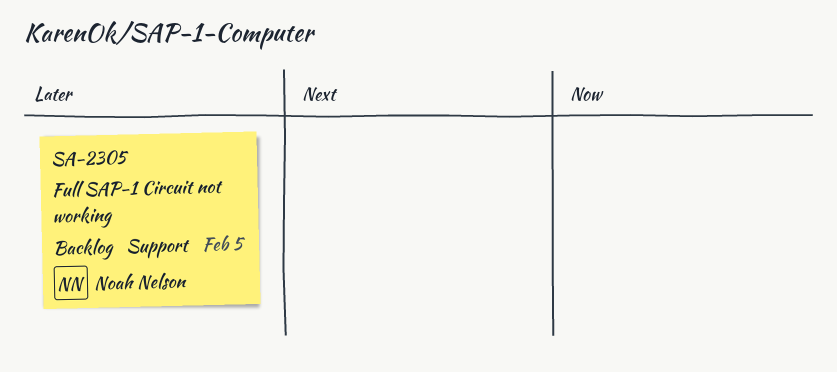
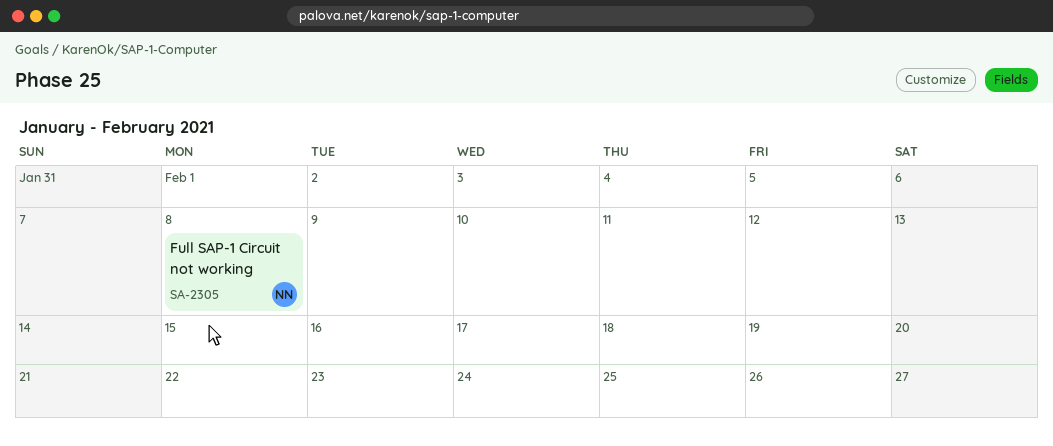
SA-2305, due: Feb 5 -> Feb 8

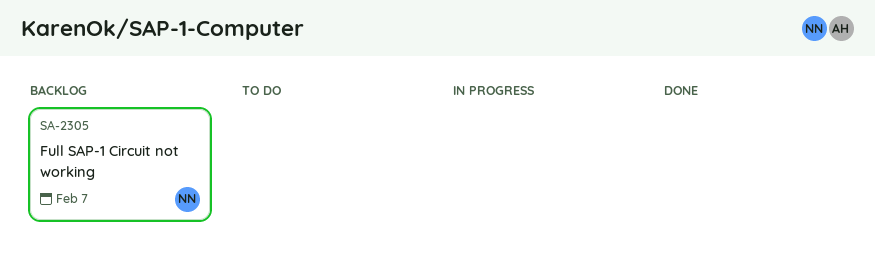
SA-2305, due: Feb 8 -> Feb 7

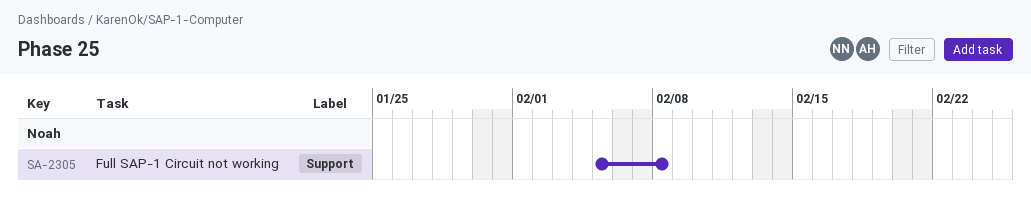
SA-2305, due: Feb 7 -> Feb 8

